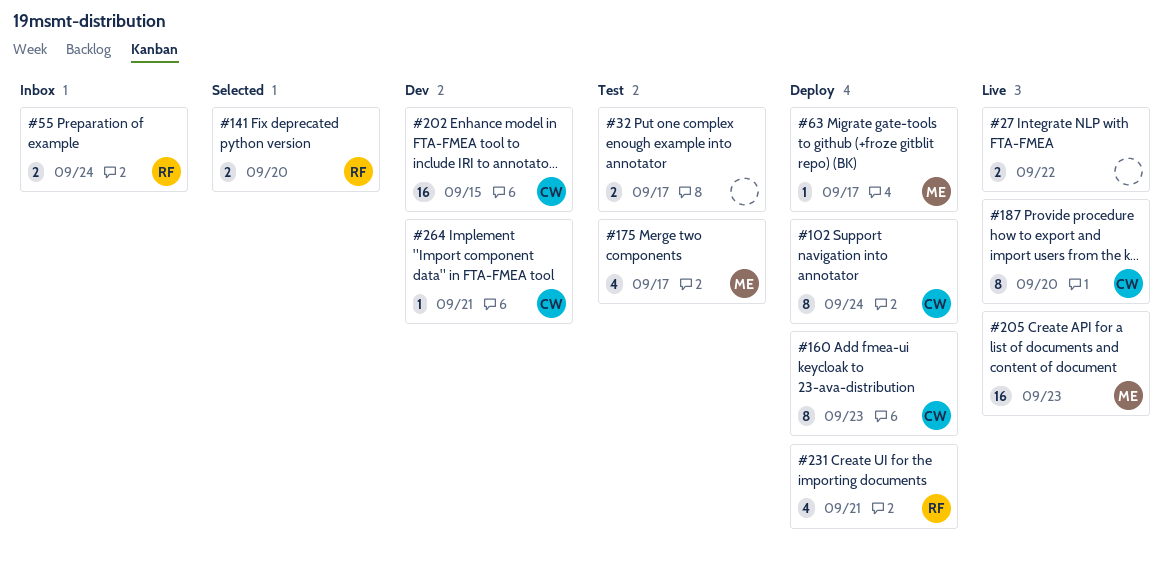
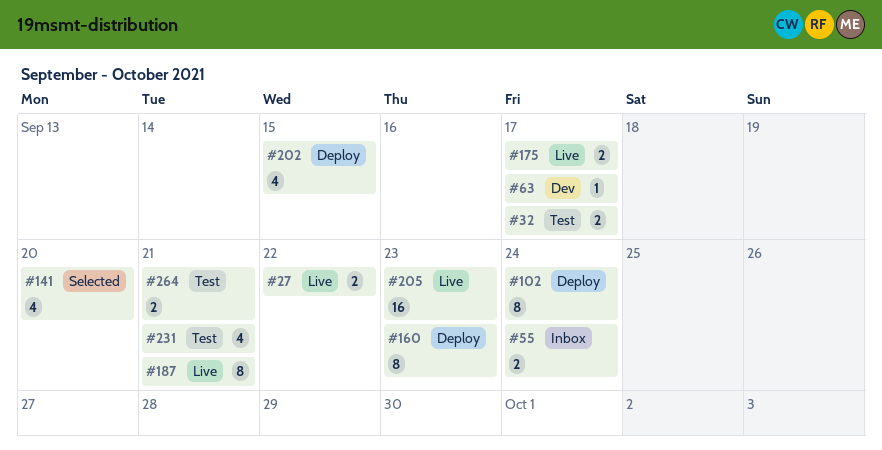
#63, status: Deploy -> Dev
#141, estimate: 2 -> 4
#175, status: Test -> Live
#175, estimate: 4 -> 2
#187, due: Sep 20 -> Sep 21
#202, status: Dev -> Deploy
#202, estimate: 16 -> 4
#231, status: Deploy -> Test
#264, status: Dev -> Test
#264, estimate: 1 -> 2

